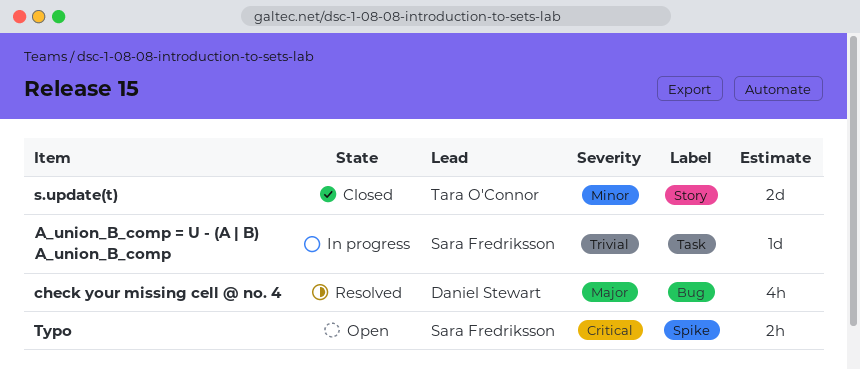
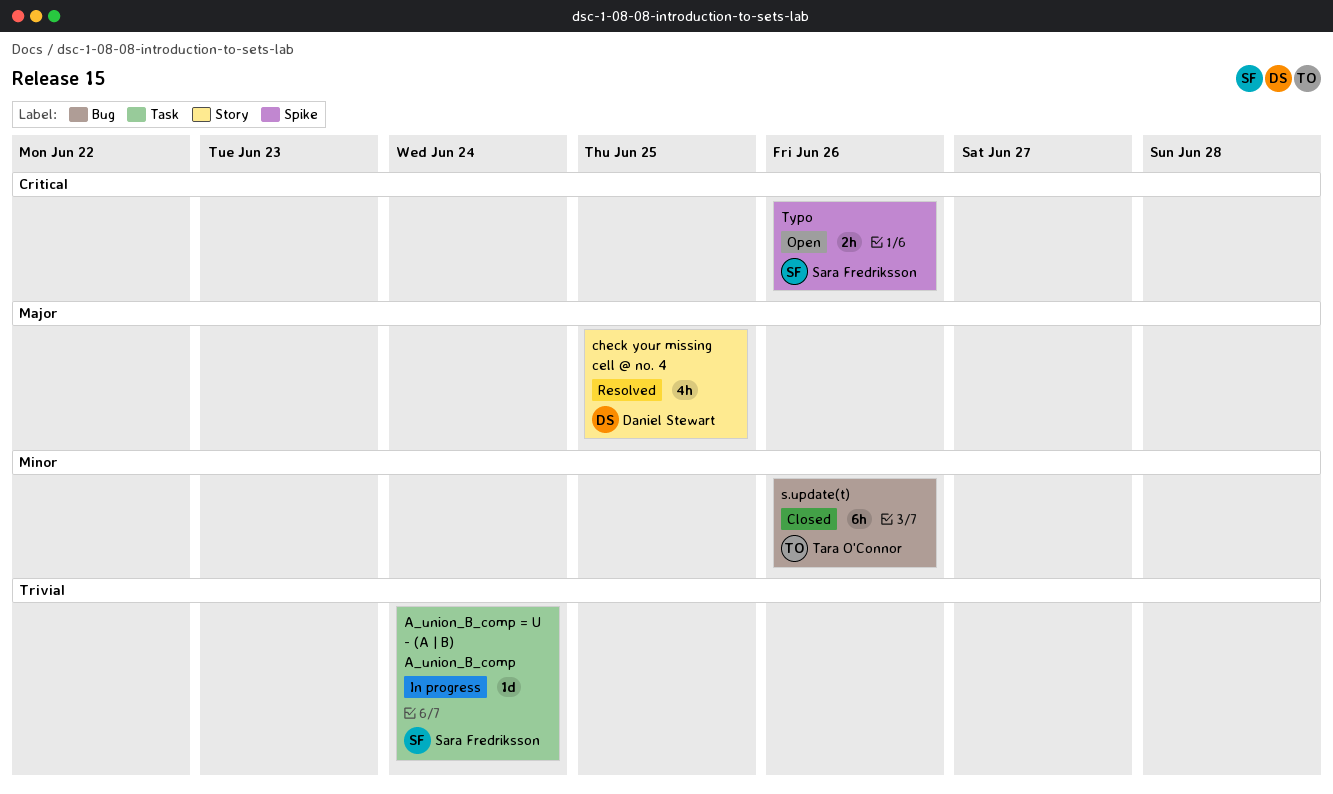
check your missing cell @ no. 4, label: Bug -> Story
s.update(t), label: Story -> Bug
s.update(t), estimate: 2d -> 6h

